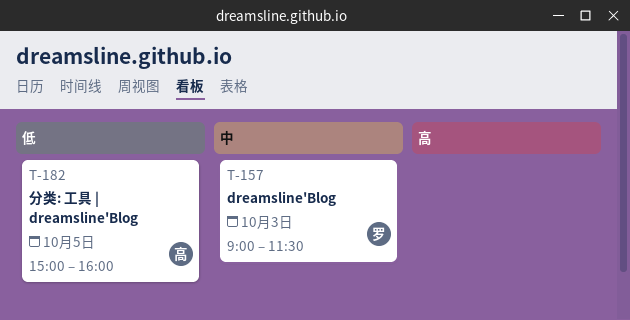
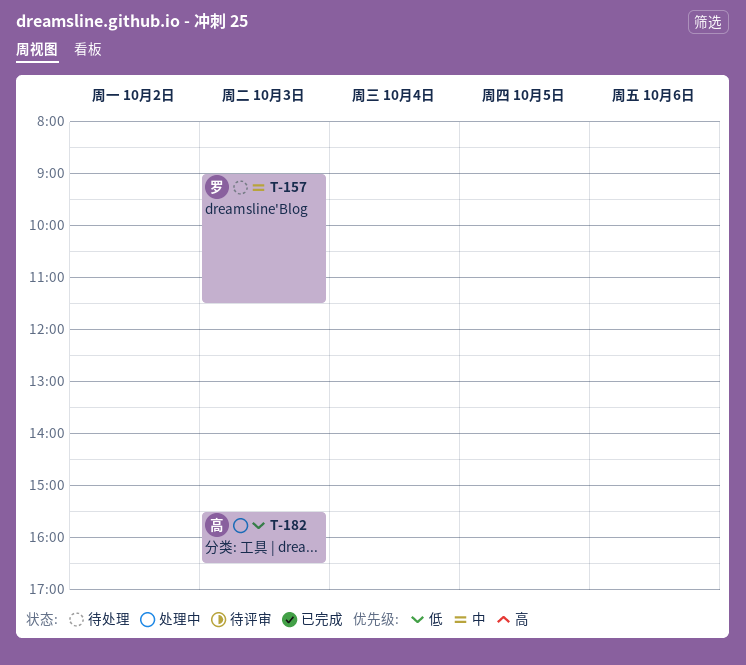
T-182, day: Oct 5 -> Oct 3
T-182, begins: 15:00 -> 15:30
T-182, ends: 16:00 -> 16:30

